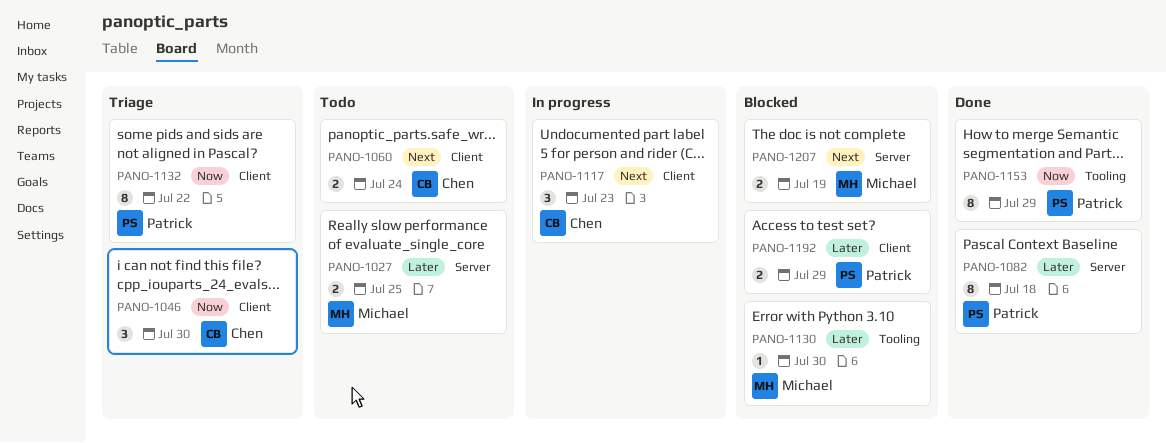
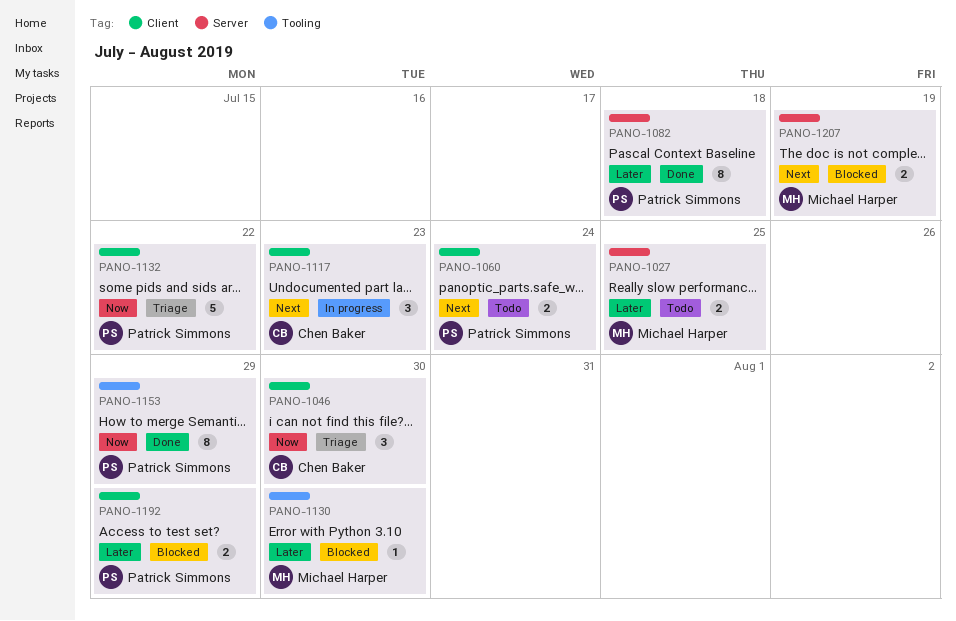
PANO-1060, owner: Chen Baker -> Patrick Simmons
PANO-1132, estimate: 8 -> 5

